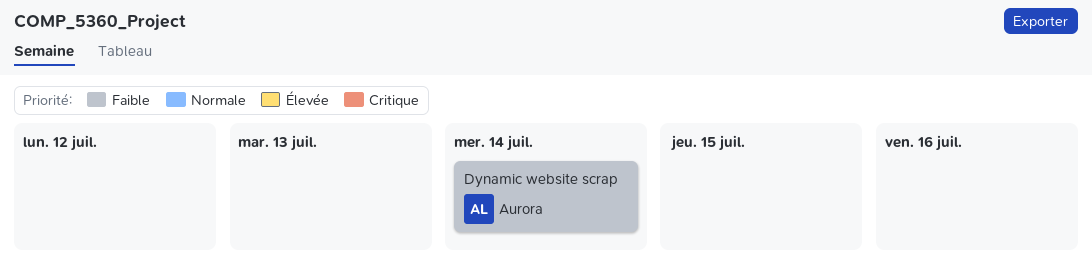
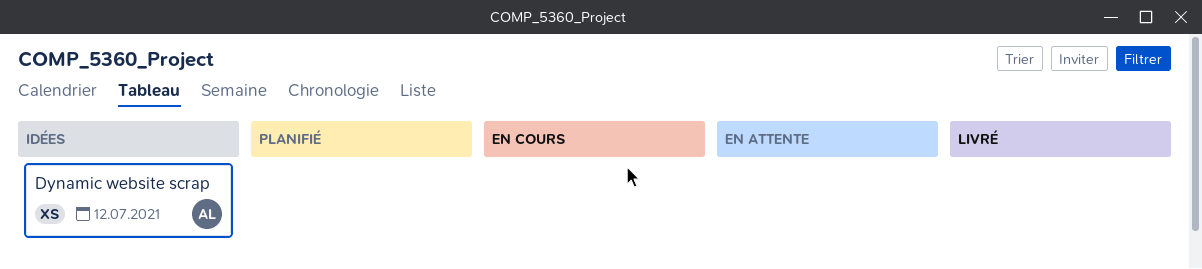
Dynamic website scrap, due: Jul 14 -> Jul 12

